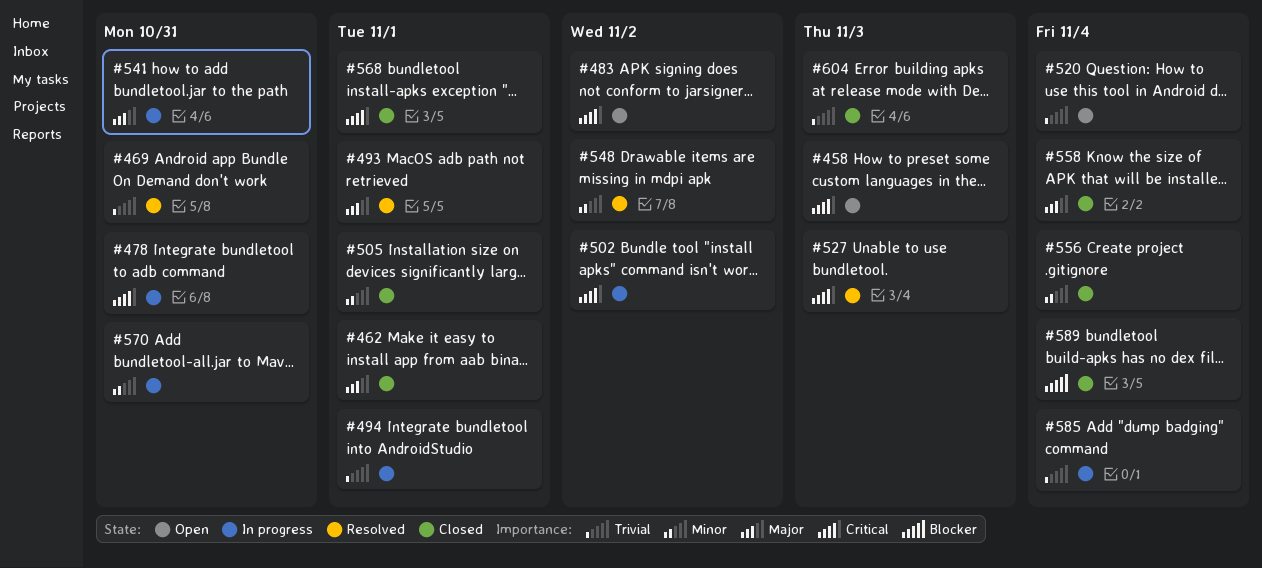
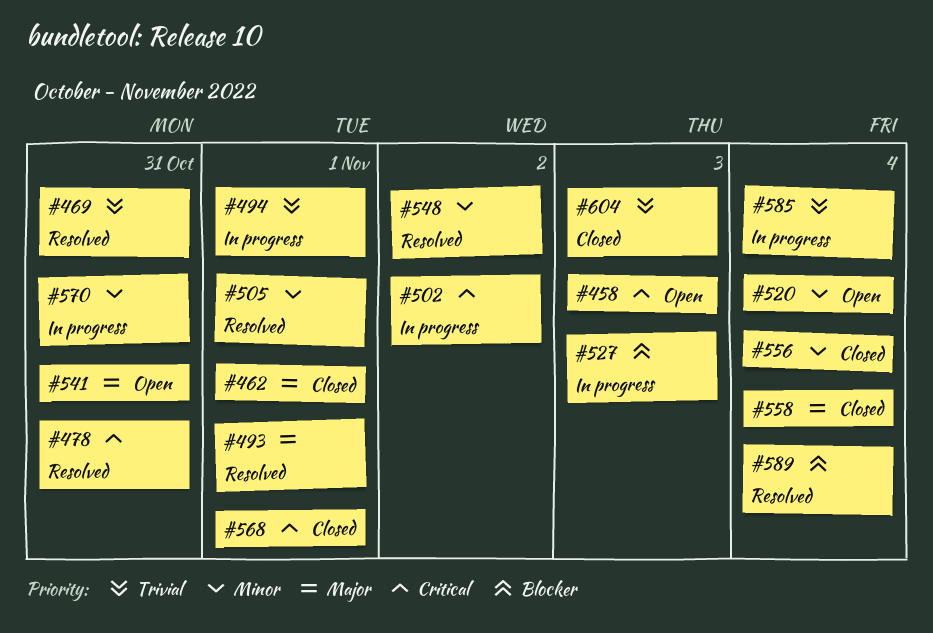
#478, status: In progress -> Resolved
#483: present -> none
#505, status: Closed -> Resolved
#520, priority: Trivial -> Minor
#527, status: Resolved -> In progress
#527, priority: Critical -> Blocker
#541, status: In progress -> Open
#589, status: Closed -> Resolved

